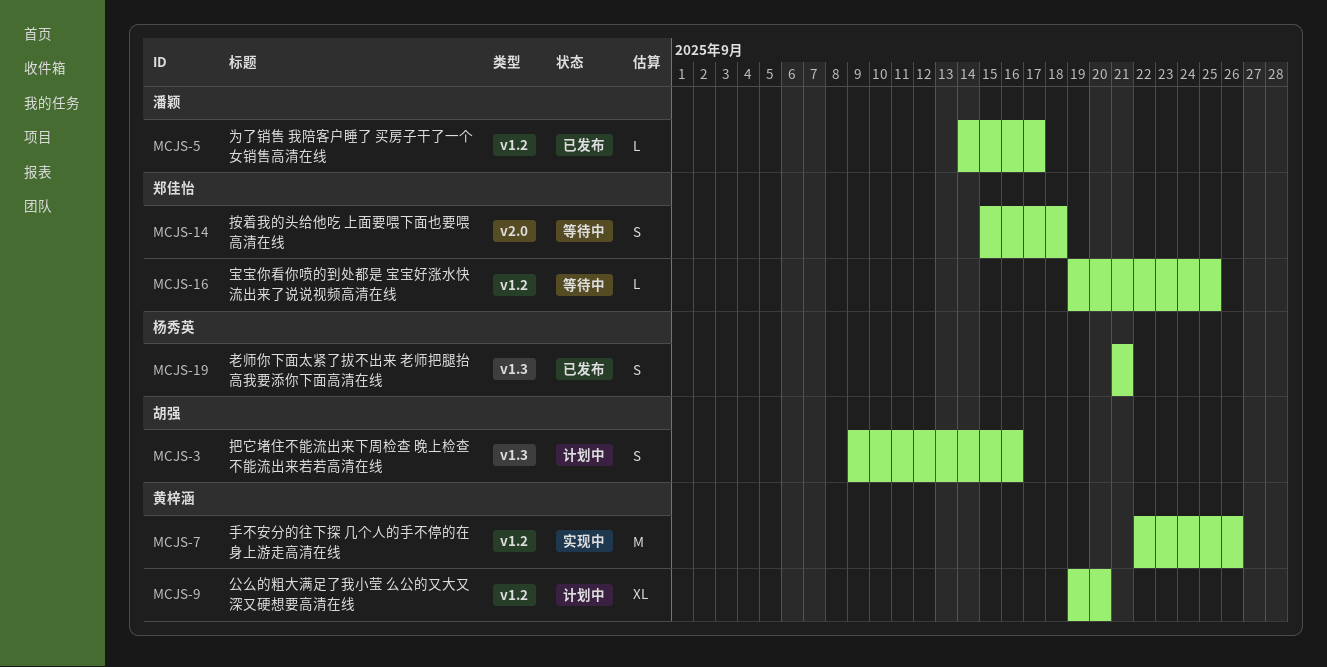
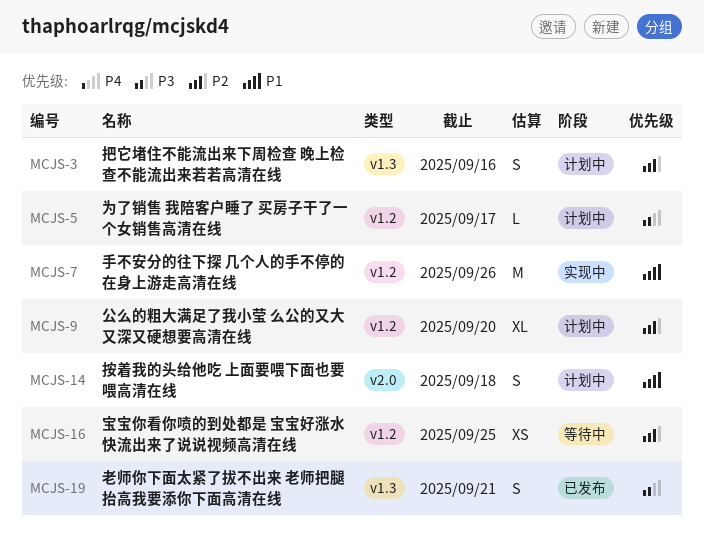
MCJS-5, status: 已发布 -> 计划中
MCJS-14, status: 等待中 -> 计划中
MCJS-16, estimate: L -> XS

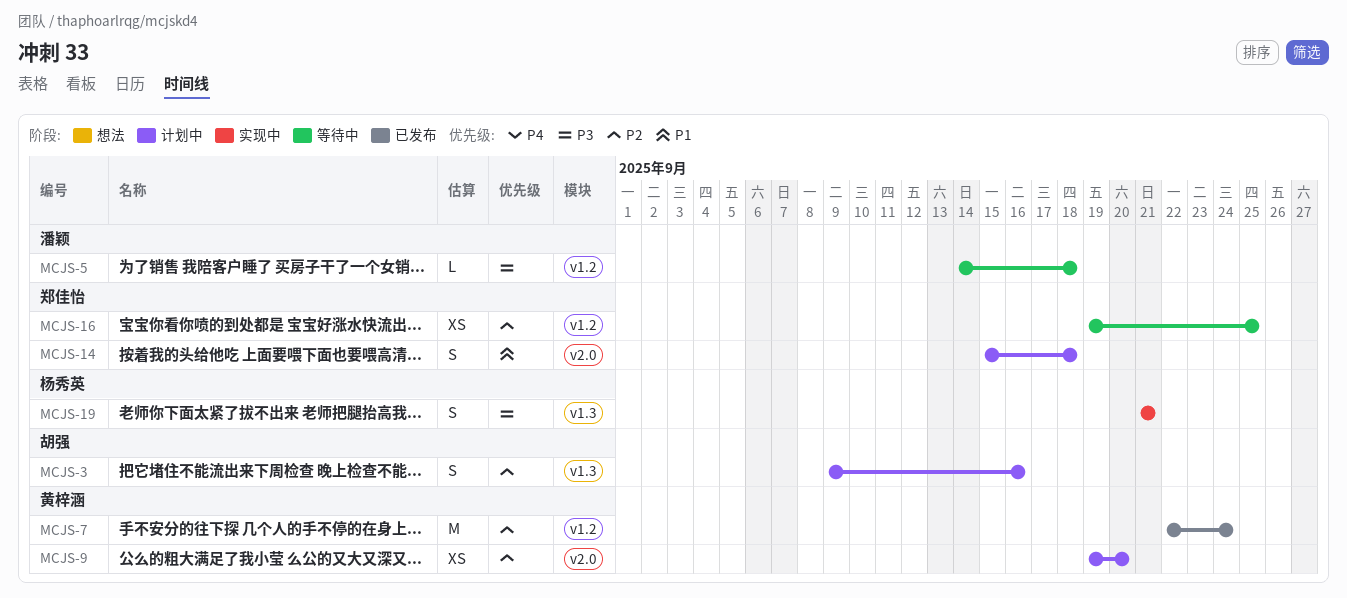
MCJS-5, status: 计划中 -> 等待中
MCJS-5, due: Sep 17 -> Sep 18
MCJS-7, status: 实现中 -> 已发布
MCJS-7, priority: P1 -> P2
MCJS-7, due: Sep 26 -> Sep 24
MCJS-9, label: v1.2 -> v2.0
MCJS-9, estimate: XL -> XS
MCJS-19, status: 已发布 -> 实现中

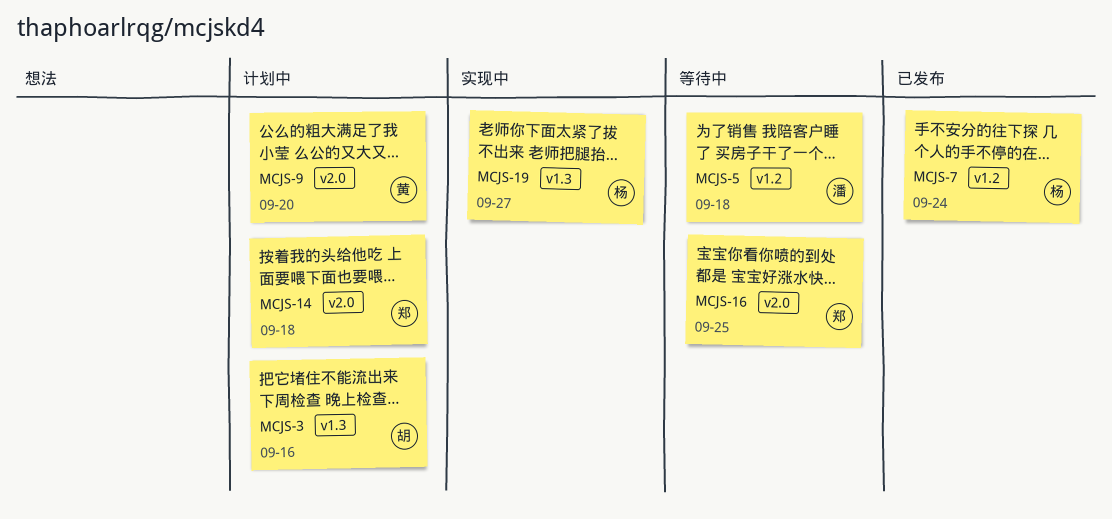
MCJS-7, owner: 黄梓涵 -> 杨秀英
MCJS-16, label: v1.2 -> v2.0
MCJS-19, due: Sep 21 -> Sep 27

